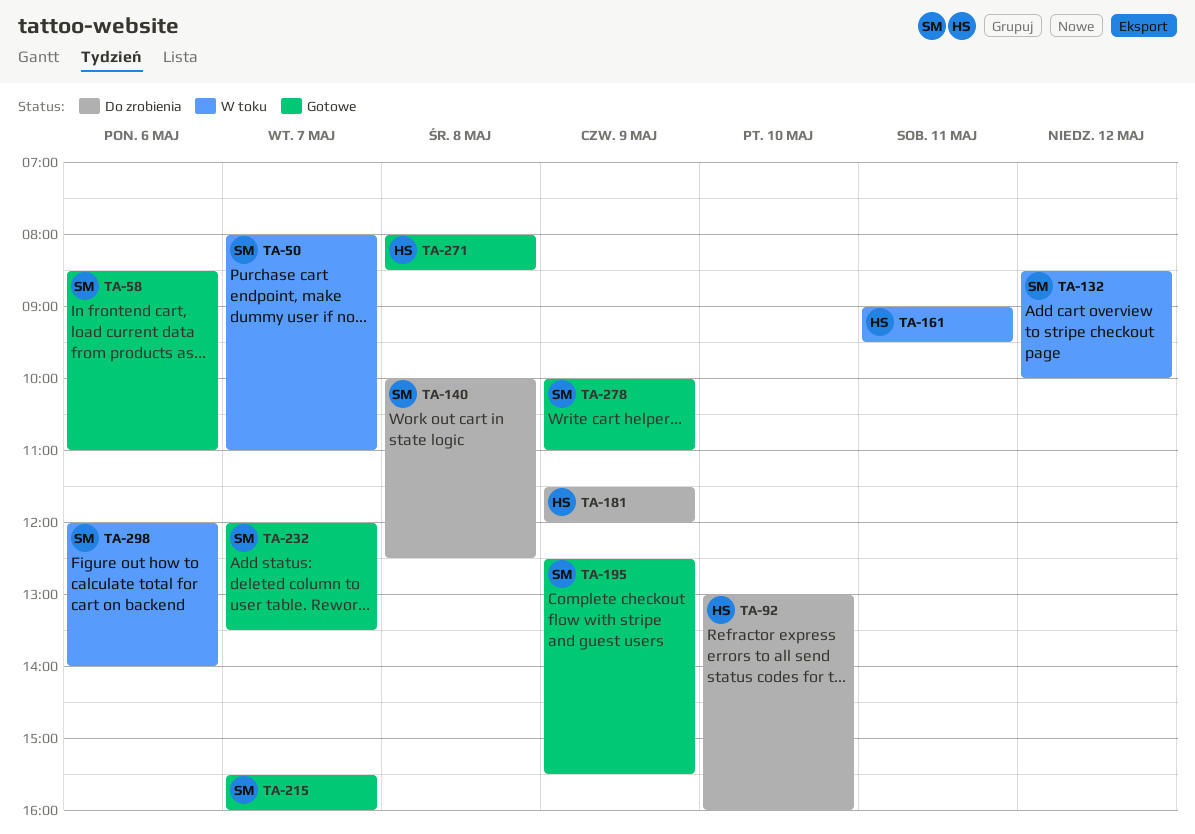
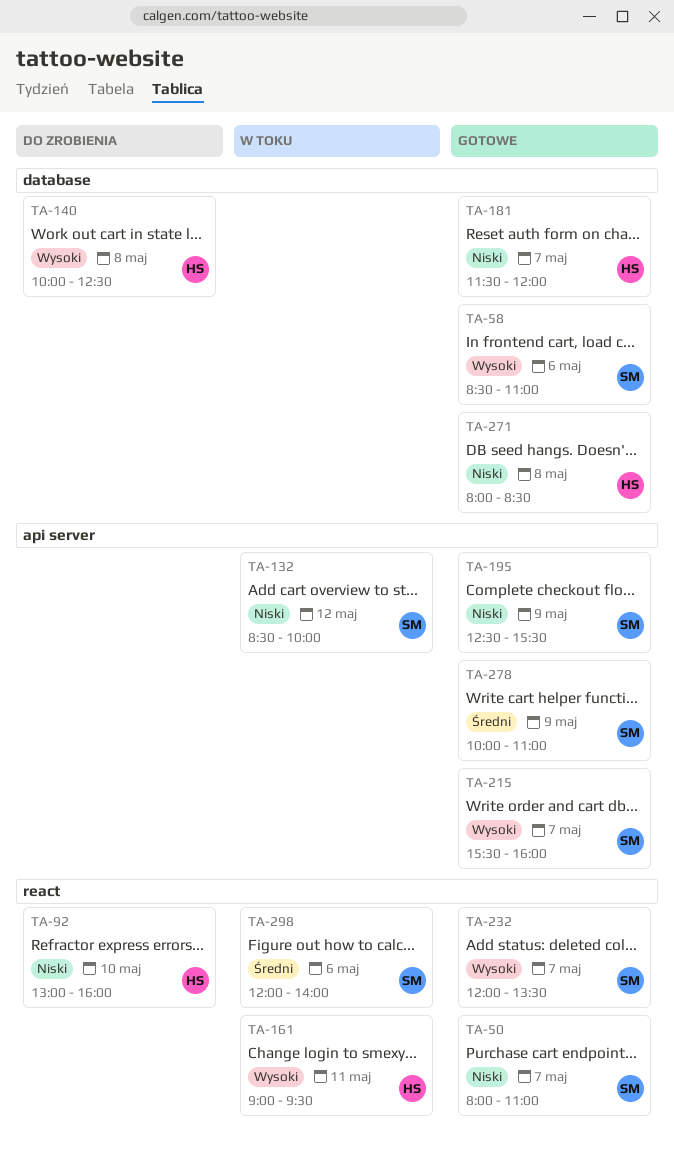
TA-50, status: W toku -> Gotowe
TA-140, owner: SM -> HS
TA-181, status: Do zrobienia -> Gotowe
TA-181, day: May 9 -> May 7

